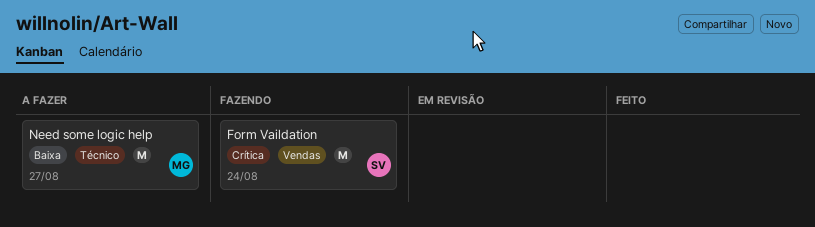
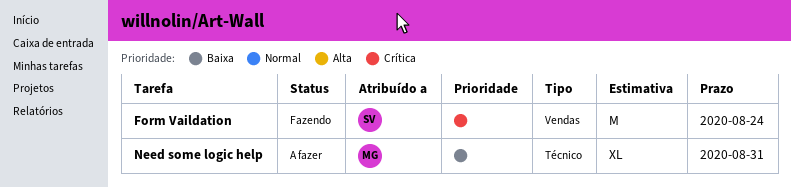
Need some logic help, estimate: M -> XL
Need some logic help, due: Aug 27 -> Aug 31

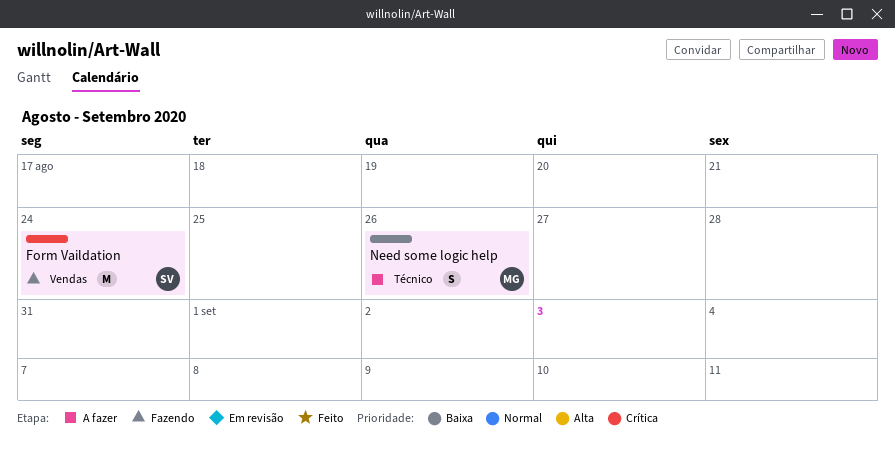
Need some logic help, estimate: XL -> S
Need some logic help, due: Aug 31 -> Aug 26

